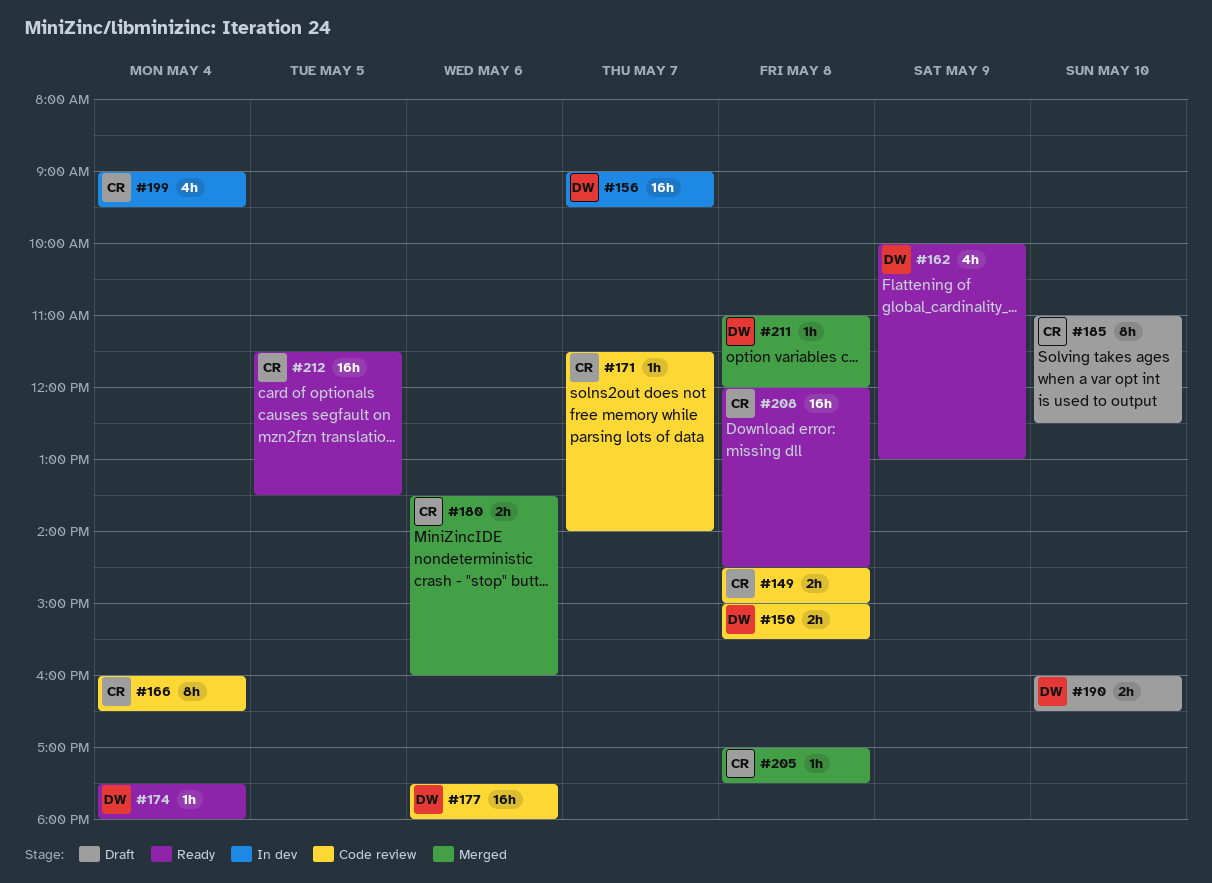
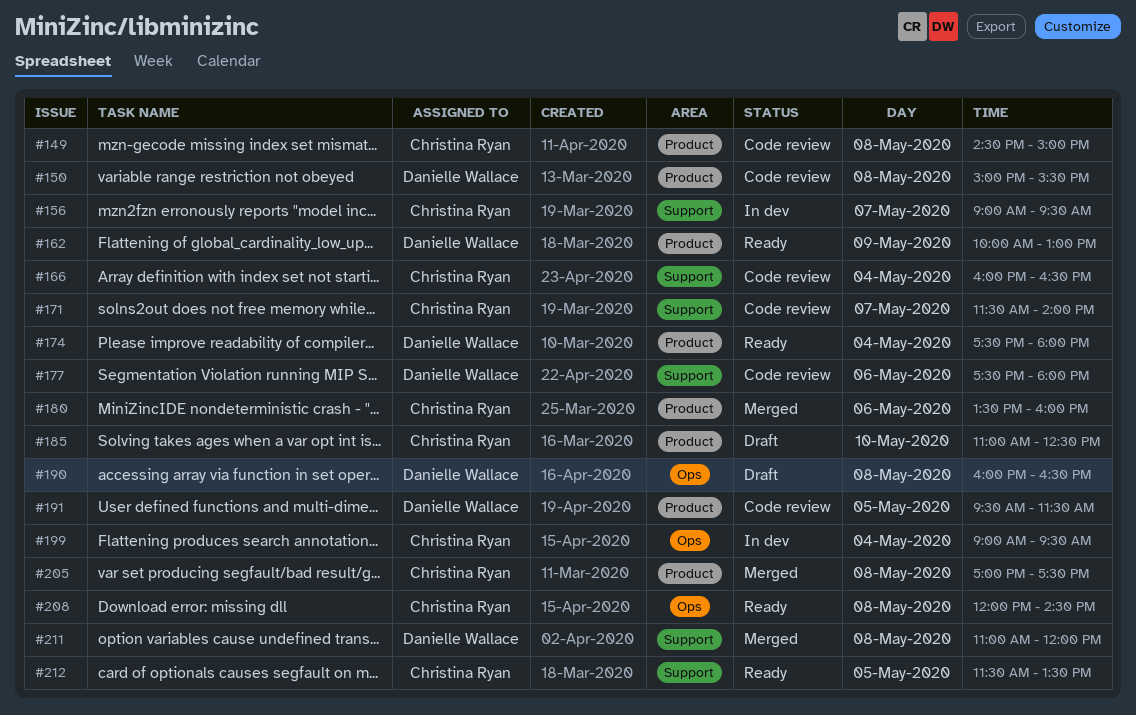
#156, owner: Danielle Wallace -> Christina Ryan
#190, day: May 10 -> May 8
#191: none -> present

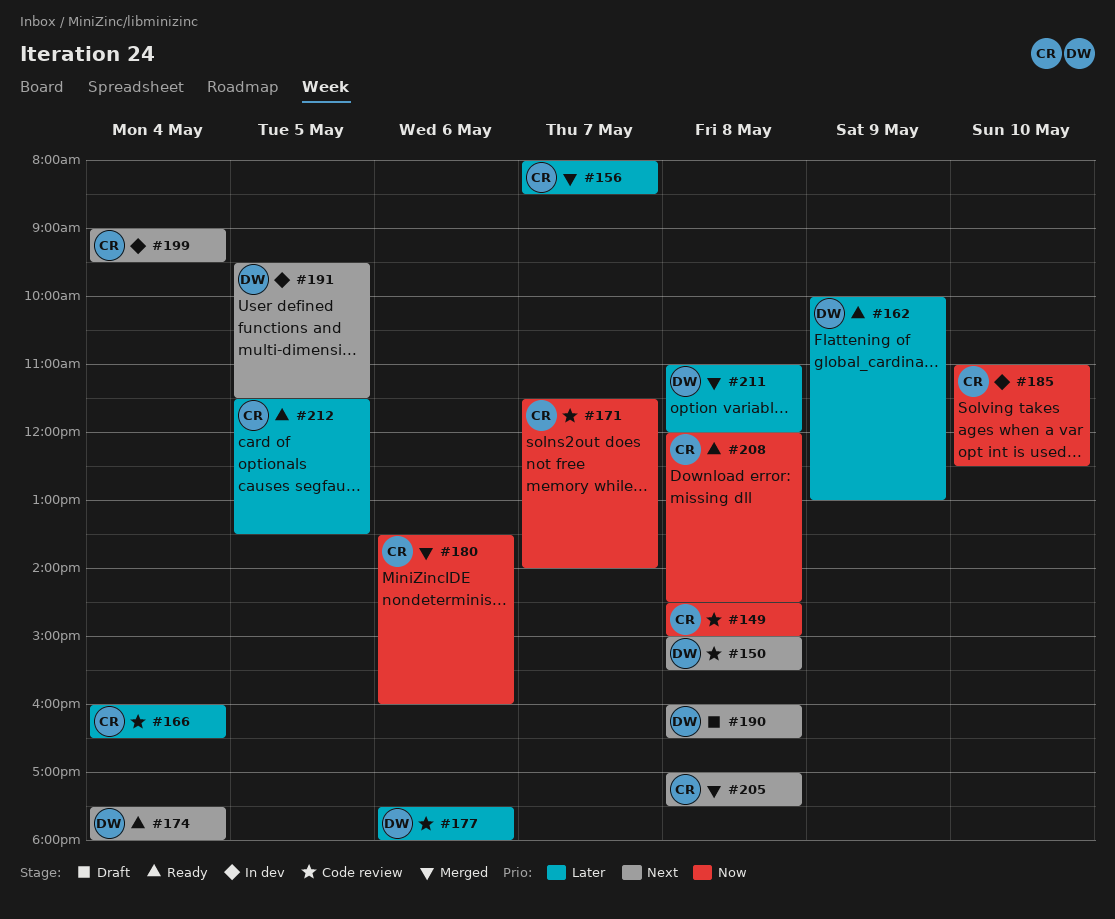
#156, status: In dev -> Merged
#156, begins: 09:00 -> 08:00
#156, ends: 09:30 -> 08:30
#185, status: Draft -> In dev
#191, status: Code review -> In dev

